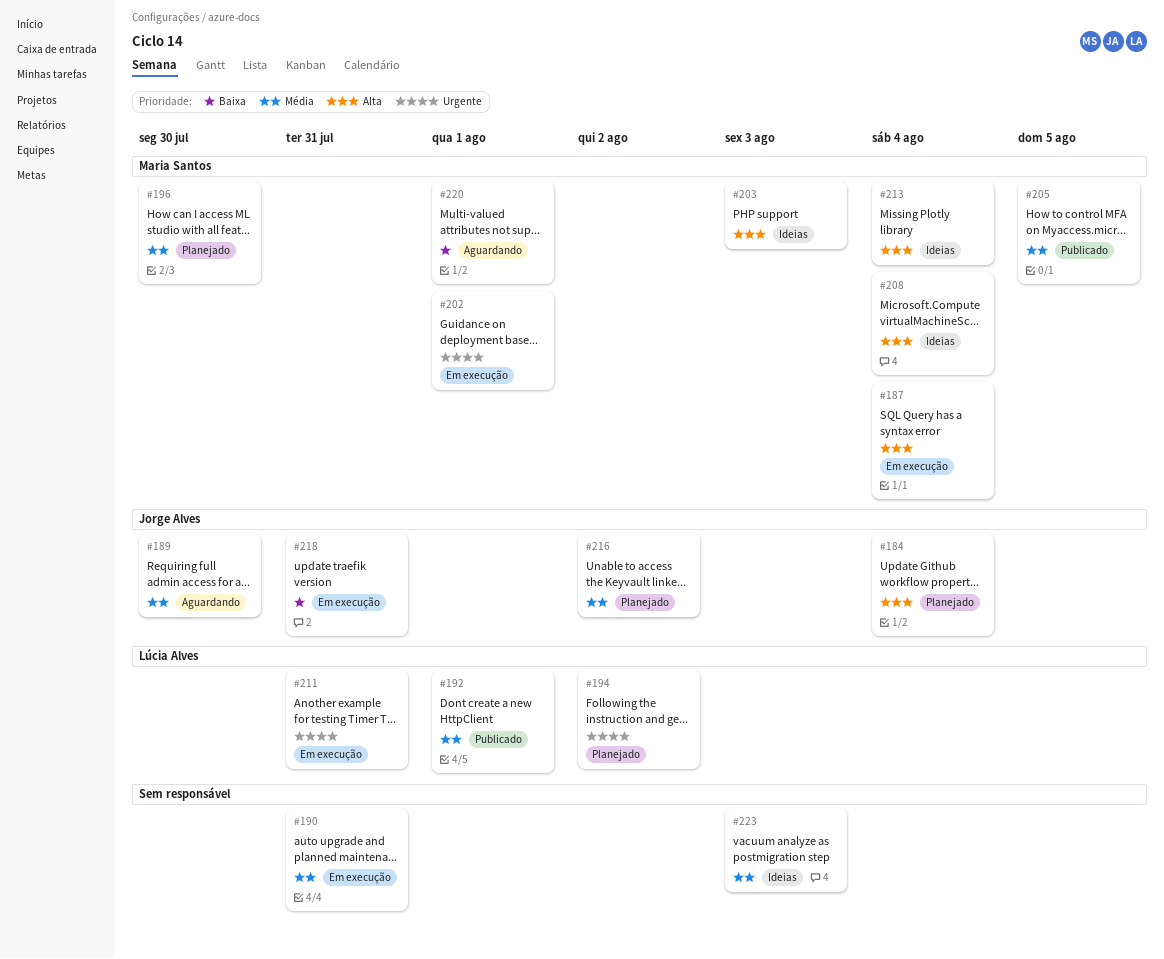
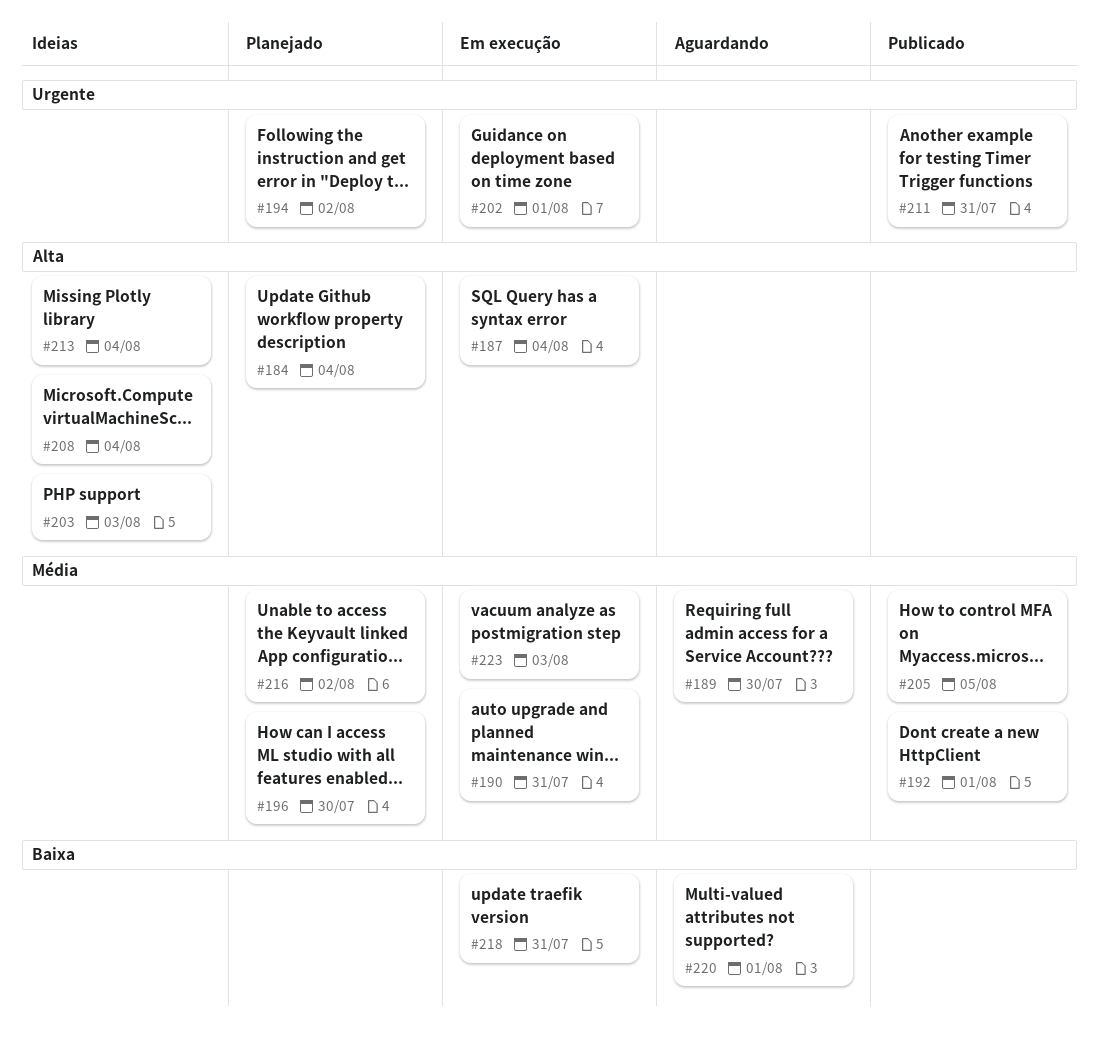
#211, status: Em execução -> Publicado
#223, status: Ideias -> Em execução

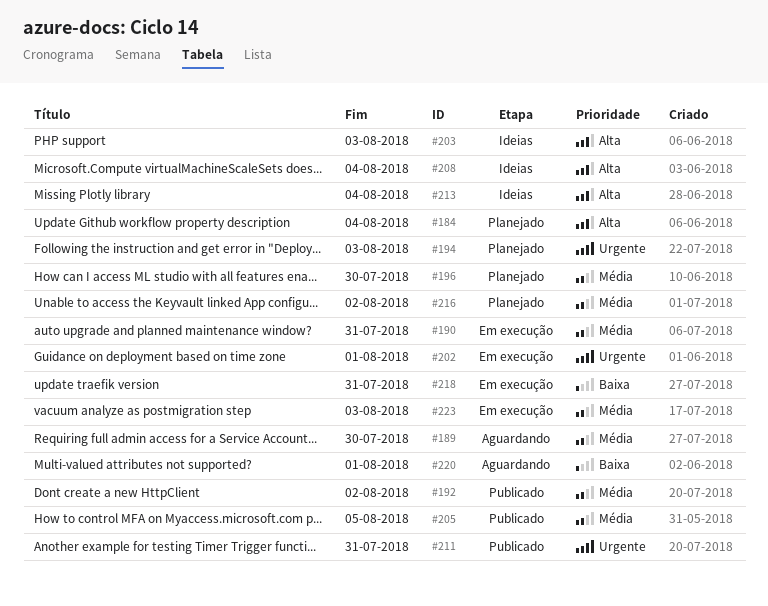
#187: present -> none
#192, due: Aug 1 -> Aug 2
#194, due: Aug 2 -> Aug 3

